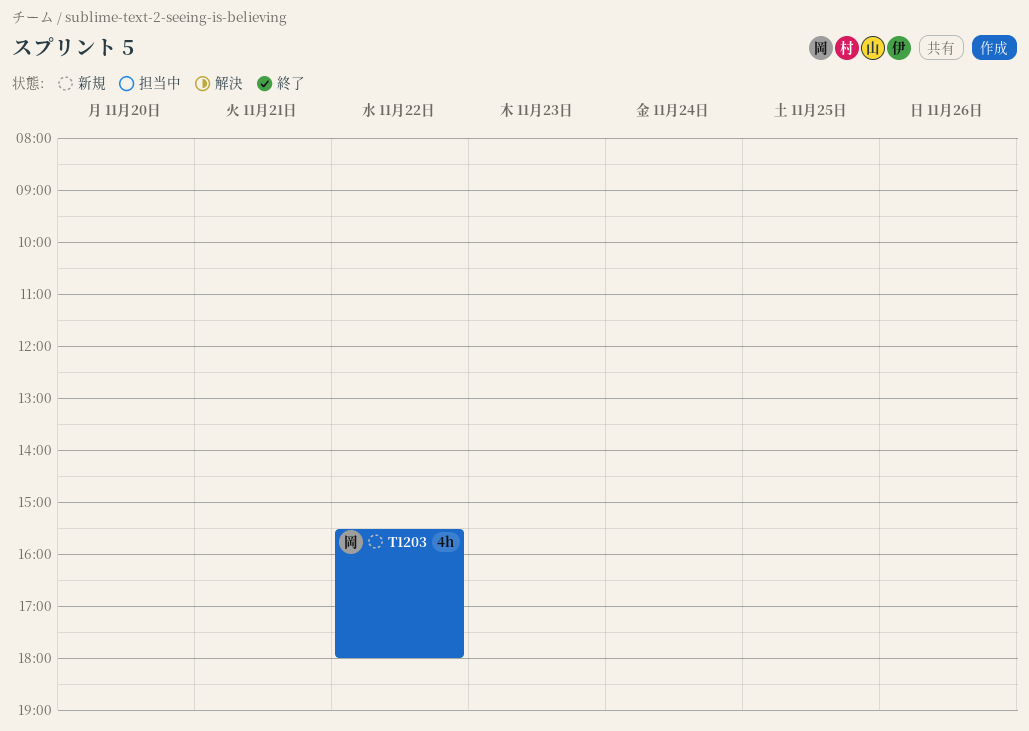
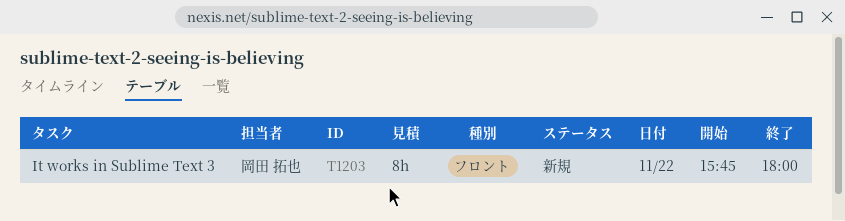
T1203, estimate: 4h -> 8h
T1203, begins: 15:30 -> 15:45

